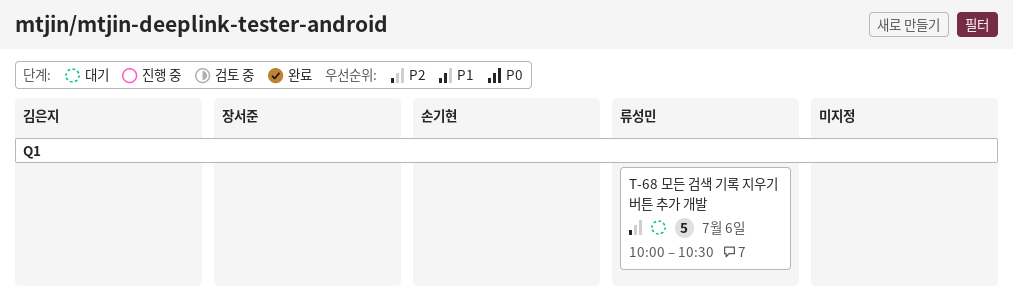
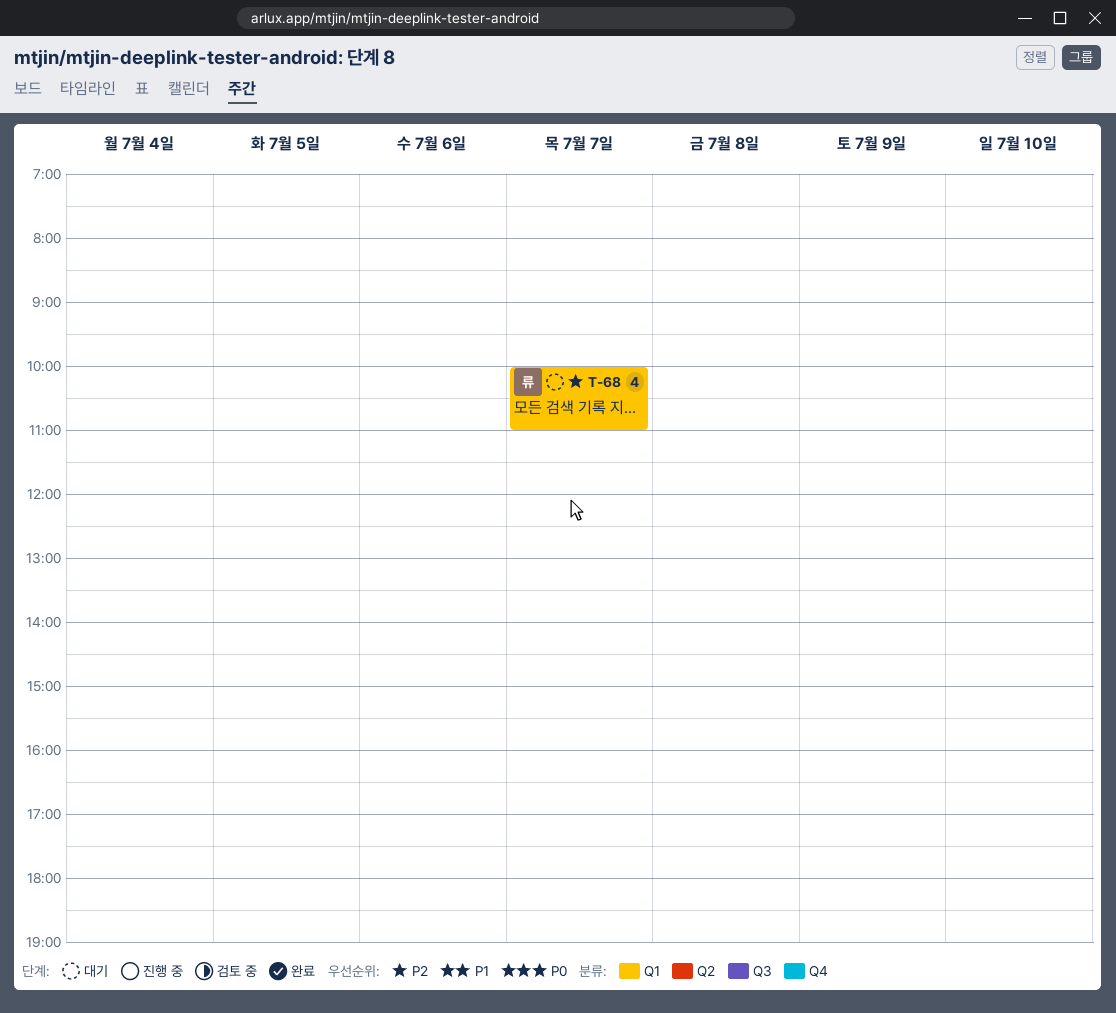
T-68, estimate: 5 -> 4
T-68, day: Jul 6 -> Jul 7
T-68, ends: 10:30 -> 11:00

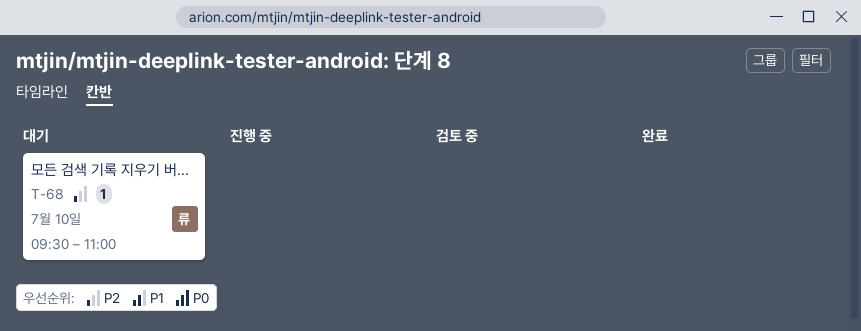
T-68, estimate: 4 -> 1
T-68, day: Jul 7 -> Jul 10
T-68, begins: 10:00 -> 09:30

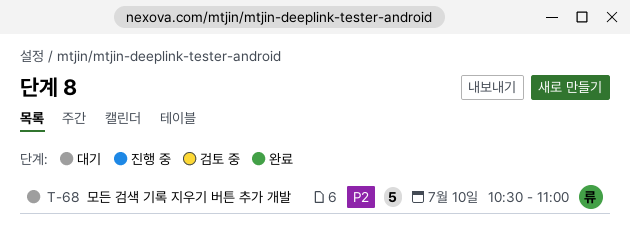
T-68, estimate: 1 -> 5
T-68, begins: 09:30 -> 10:30

